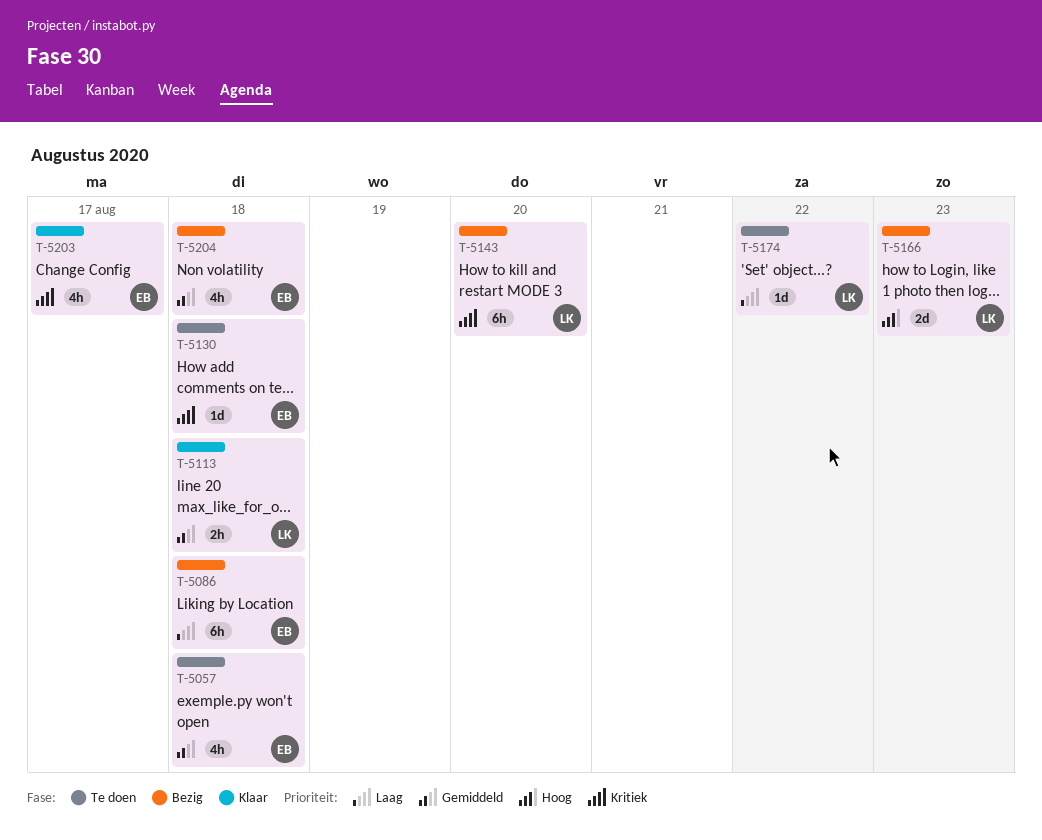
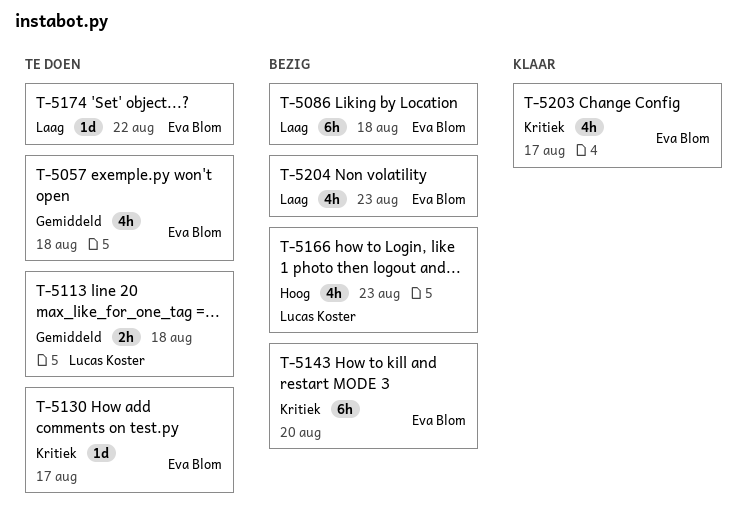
T-5113, status: Klaar -> Te doen
T-5130, due: Aug 18 -> Aug 17
T-5143, owner: Lucas Koster -> Eva Blom
T-5166, estimate: 2d -> 4h
T-5174, owner: Lucas Koster -> Eva Blom
T-5204, priority: Gemiddeld -> Laag
T-5204, due: Aug 18 -> Aug 23

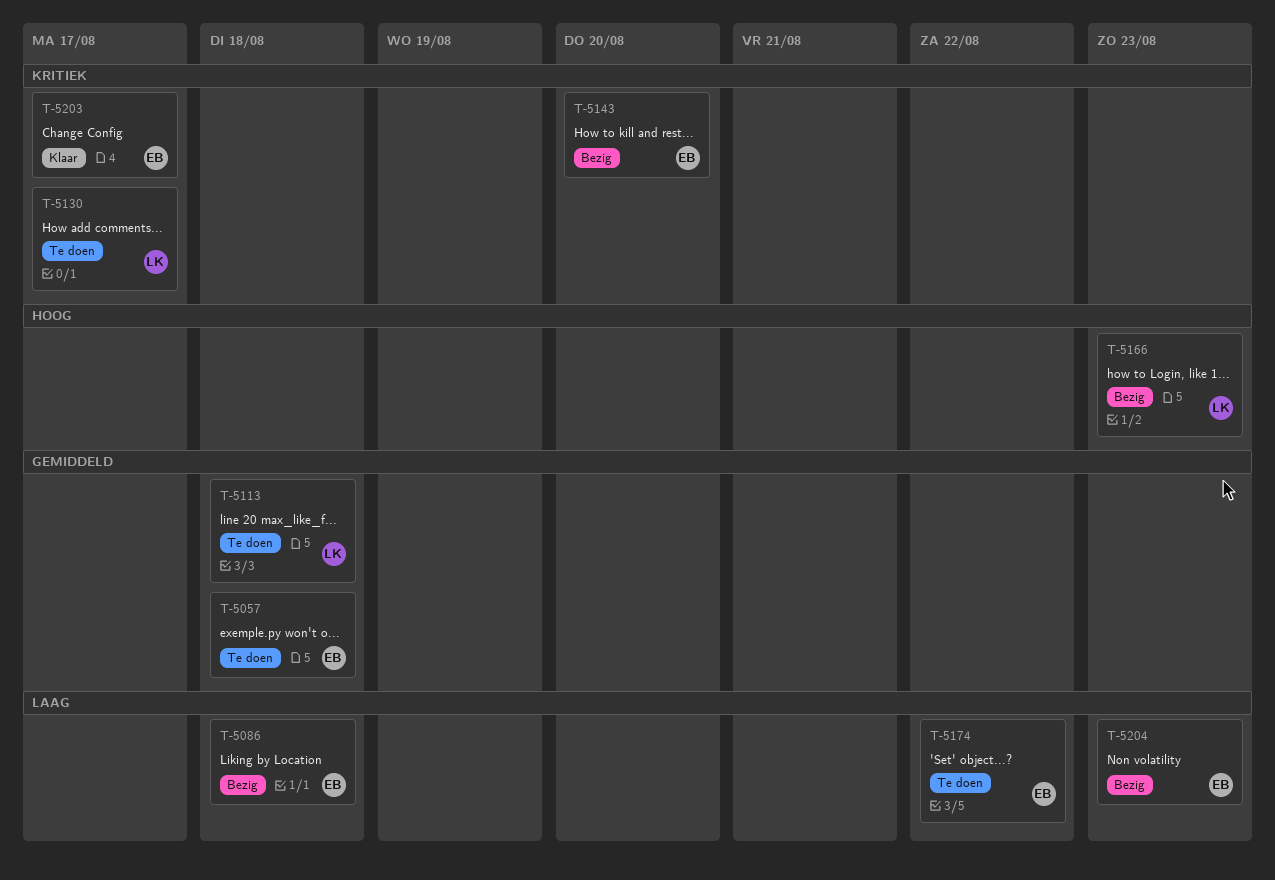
T-5130, owner: Eva Blom -> Lucas Koster

